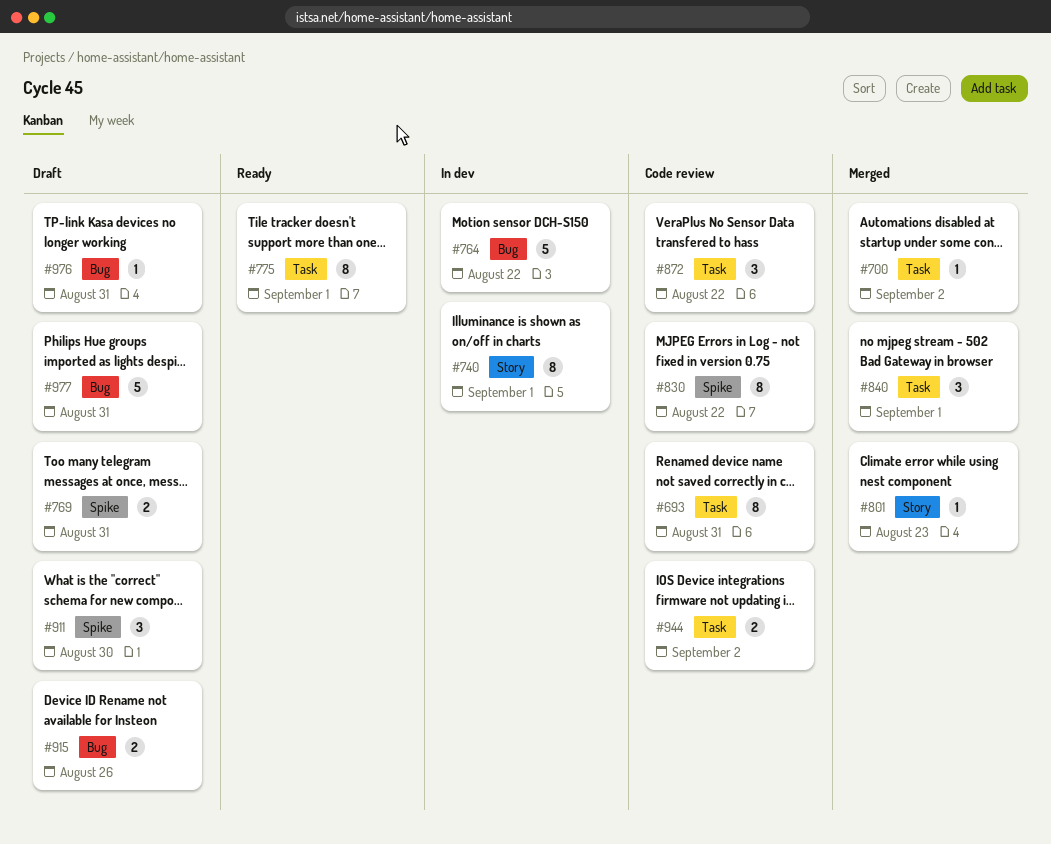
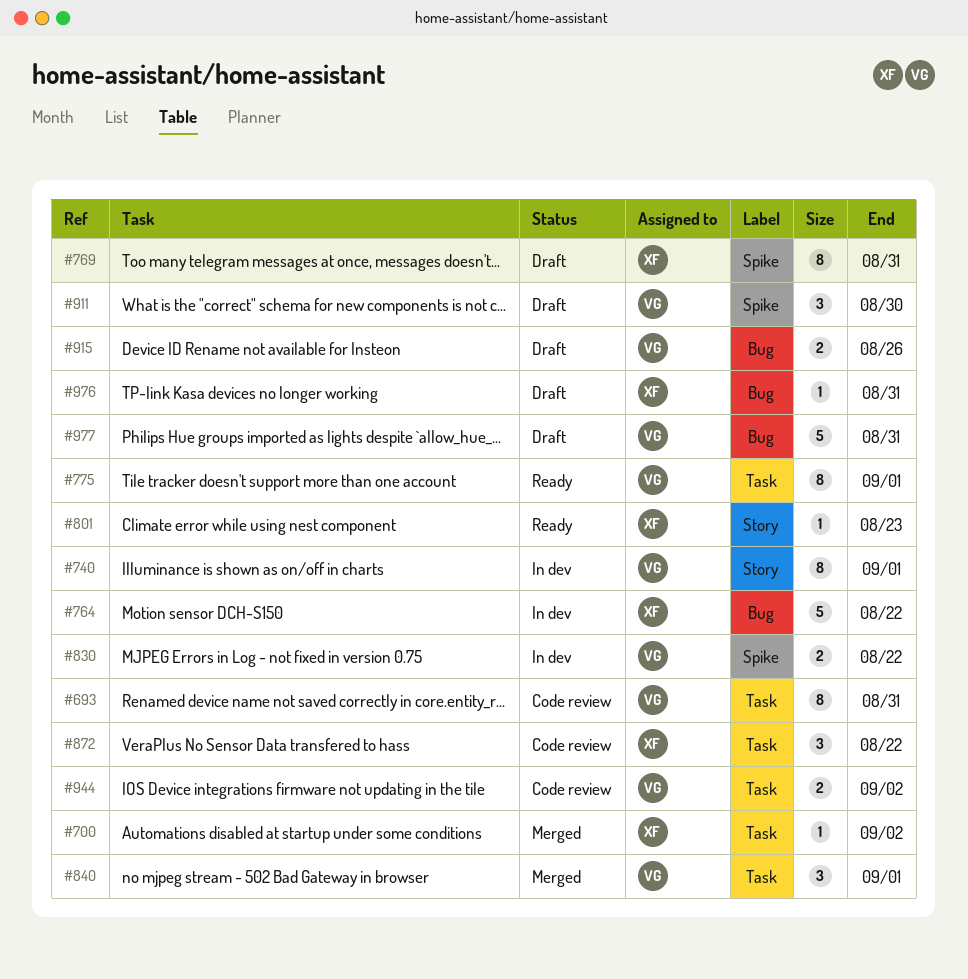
#769, estimate: 2 -> 8
#801, status: Merged -> Ready
#830, status: Code review -> In dev
#830, estimate: 8 -> 2

